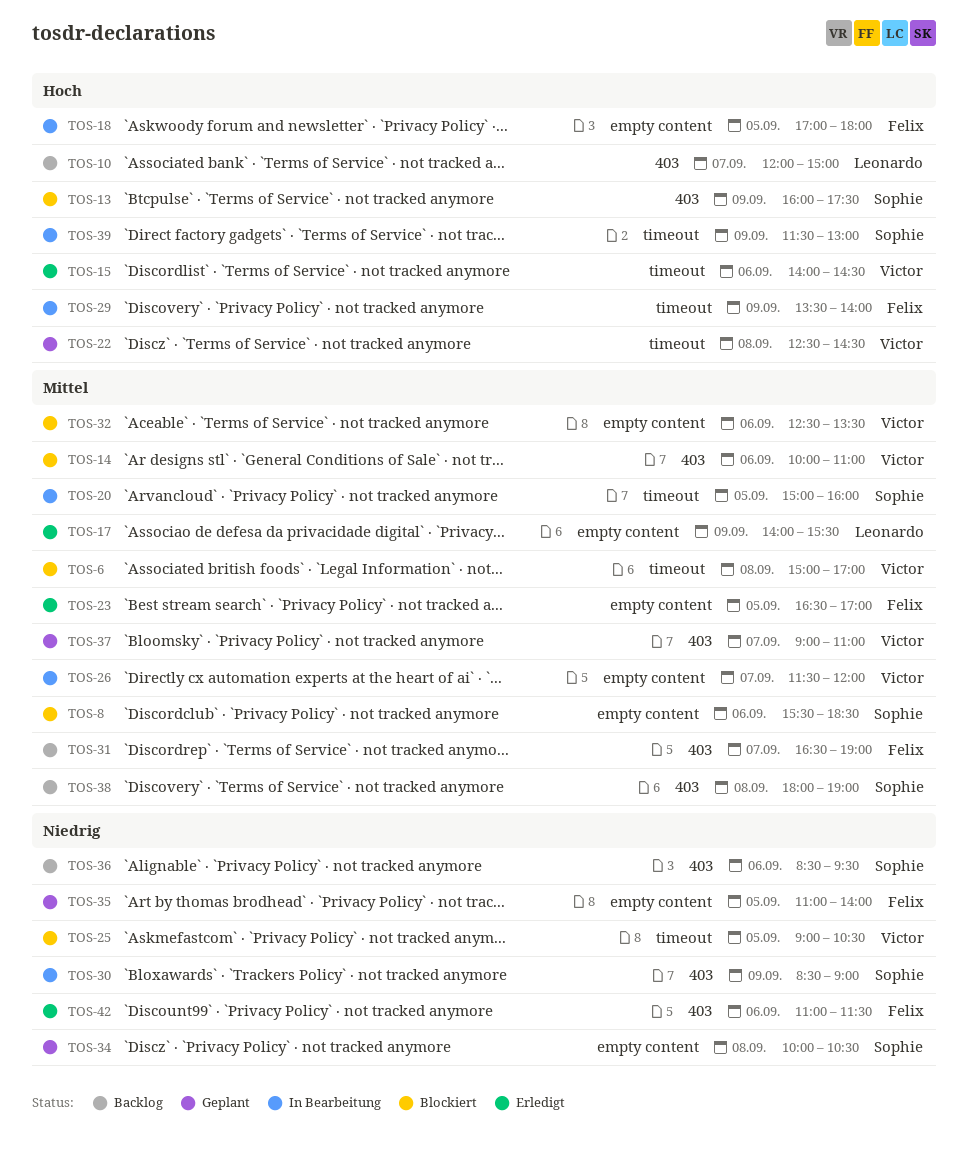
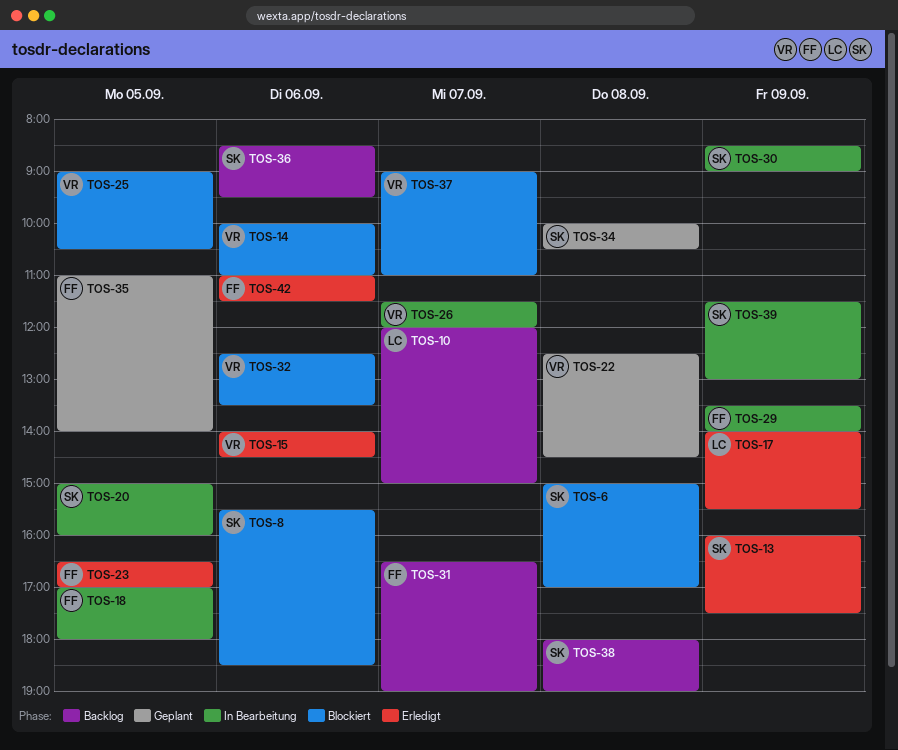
TOS-6, owner: Victor -> Sophie
TOS-13, status: Blockiert -> Erledigt
TOS-37, status: Geplant -> Blockiert

